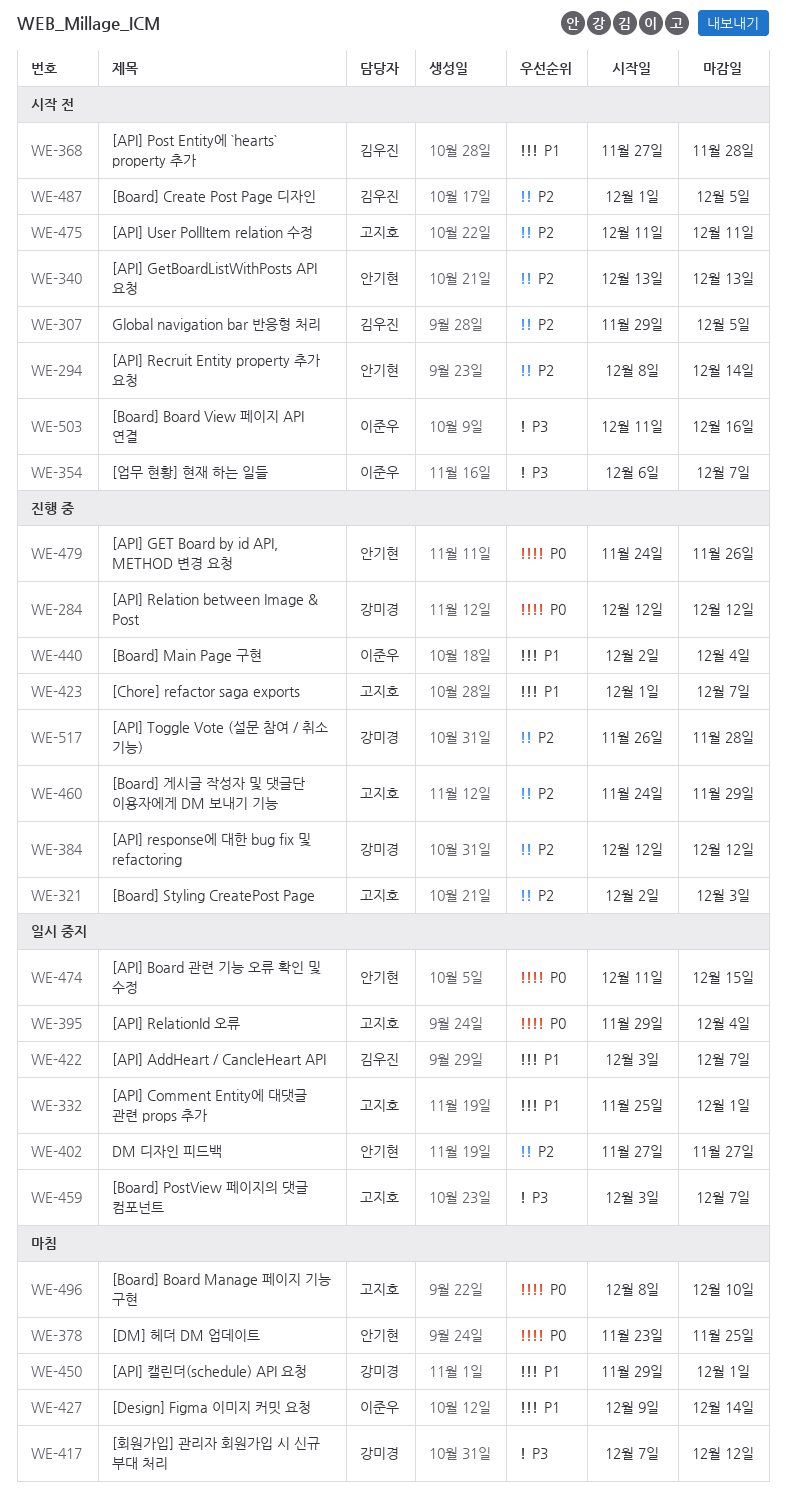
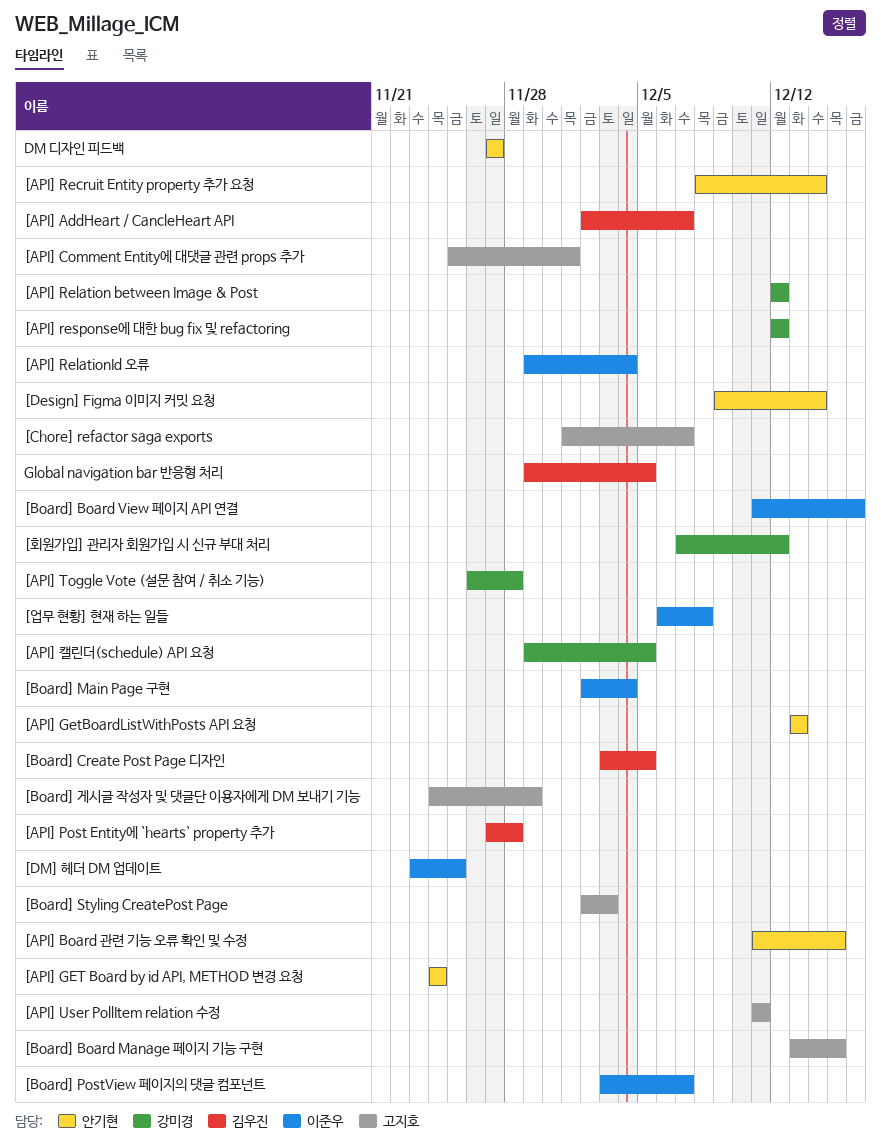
[API] AddHeart / CancleHeart API, start: Dec 3 -> Dec 2
[API] GET Board by id API, METHOD 변경 요청, due: Nov 26 -> Nov 24
[API] RelationId 오류, owner: 고지호 -> 이준우
[API] 캘린더(schedule) API 요청, due: Dec 1 -> Dec 5
[Board] Board Manage 페이지 기능 구현, start: Dec 8 -> Dec 13
[Board] Board Manage 페이지 기능 구현, due: Dec 10 -> Dec 15
[Board] Create Post Page 디자인, start: Dec 1 -> Dec 3
[Board] PostView 페이지의 댓글 컴포넌트, owner: 고지호 -> 이준우
[Design] Figma 이미지 커밋 요청, owner: 이준우 -> 안기현
[DM] 헤더 DM 업데이트, owner: 안기현 -> 이준우
[업무 현황] 현재 하는 일들, due: Dec 7 -> Dec 8

